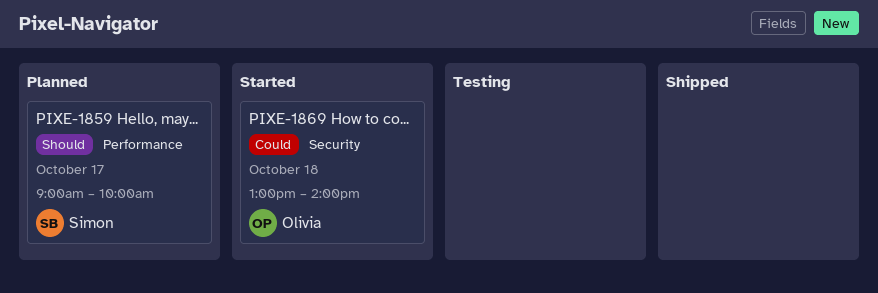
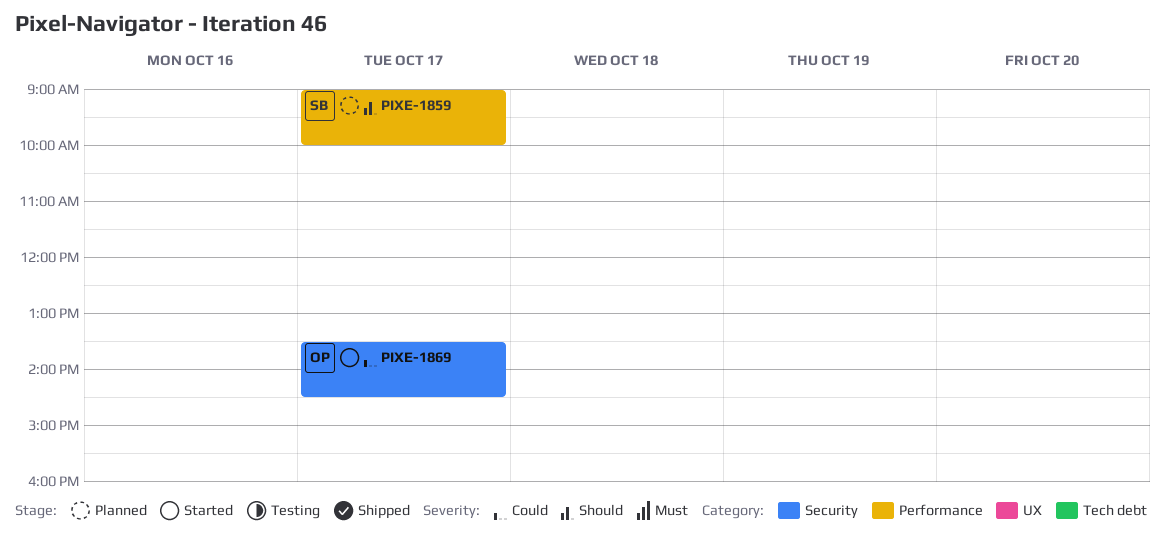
PIXE-1869, day: Oct 18 -> Oct 17
PIXE-1869, begins: 13:00 -> 13:30
PIXE-1869, ends: 14:00 -> 14:30

